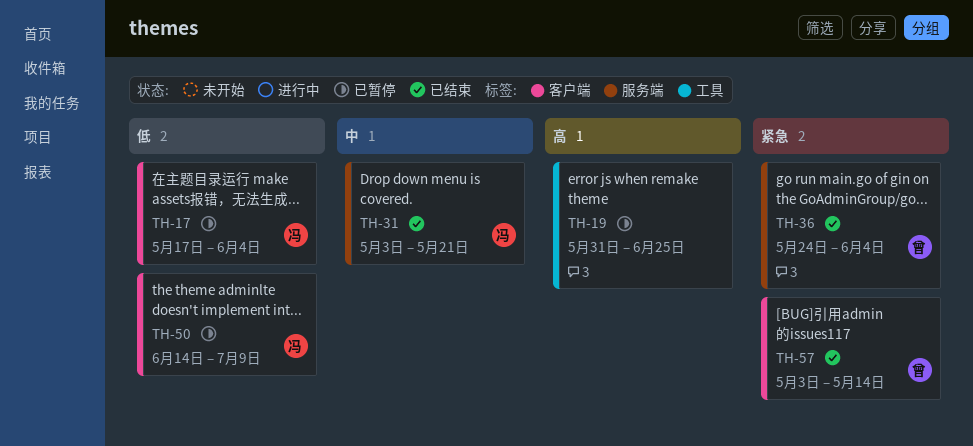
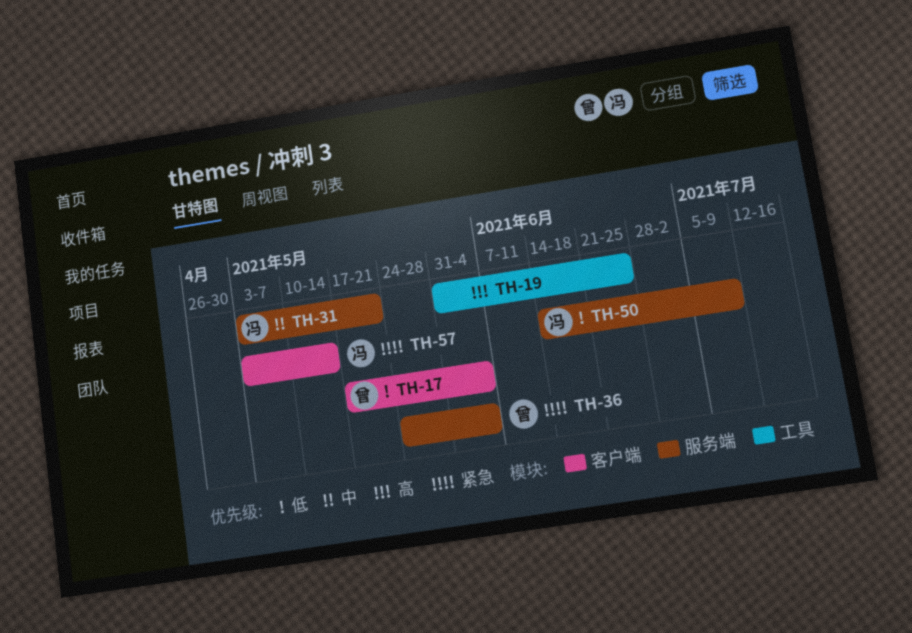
TH-17, owner: 冯 -> 曾
TH-50, label: 客户端 -> 服务端
TH-57, owner: 曾 -> 冯

